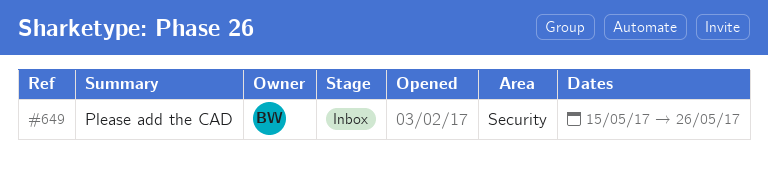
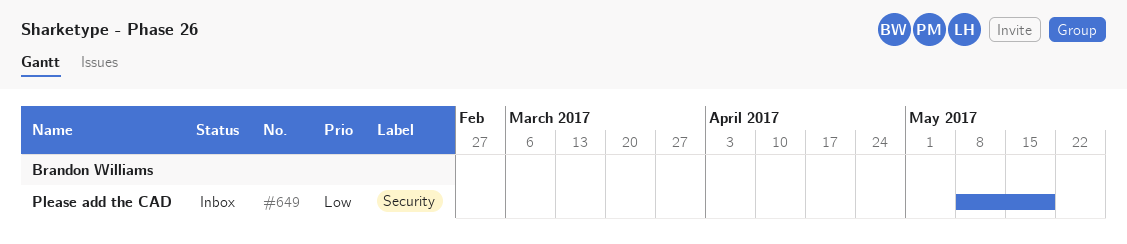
#649, start: May 15 -> May 8
#649, due: May 26 -> May 19

